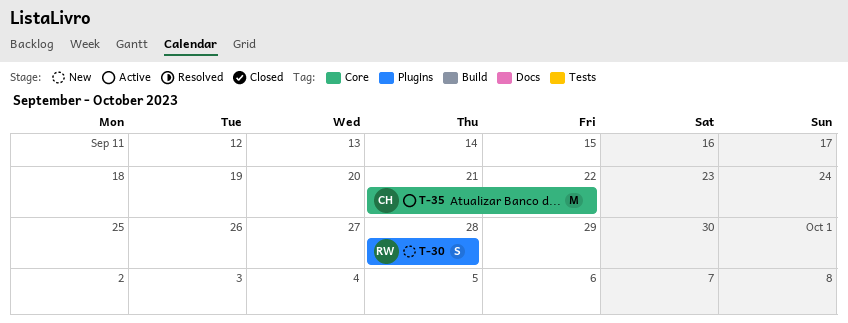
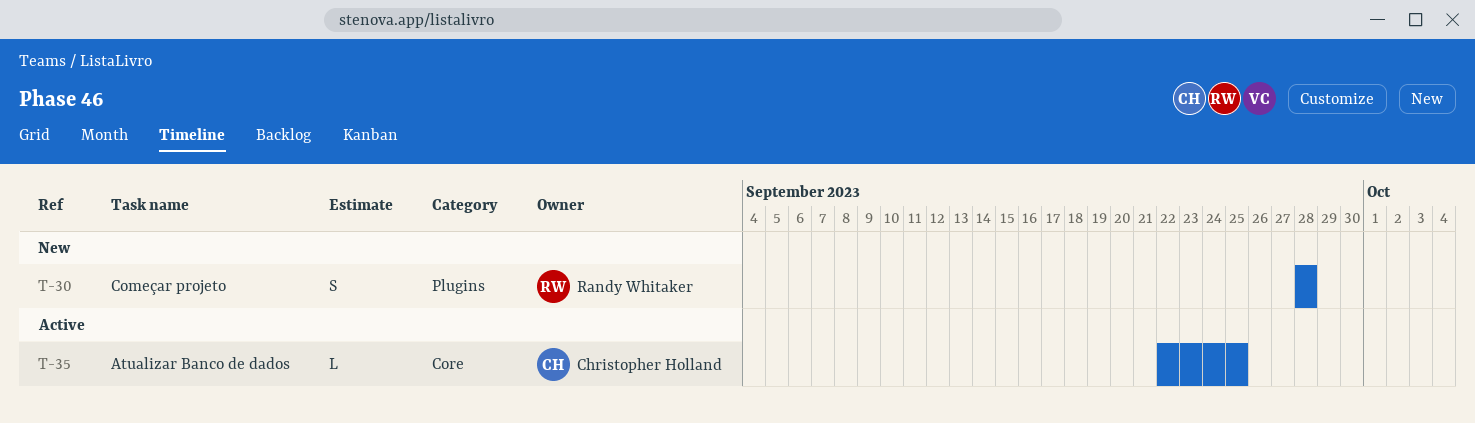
T-35, estimate: M -> L
T-35, start: Sep 21 -> Sep 22
T-35, due: Sep 22 -> Sep 25

